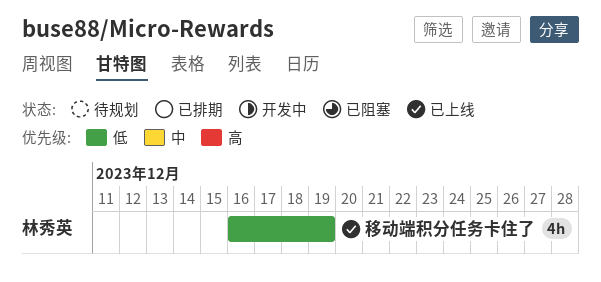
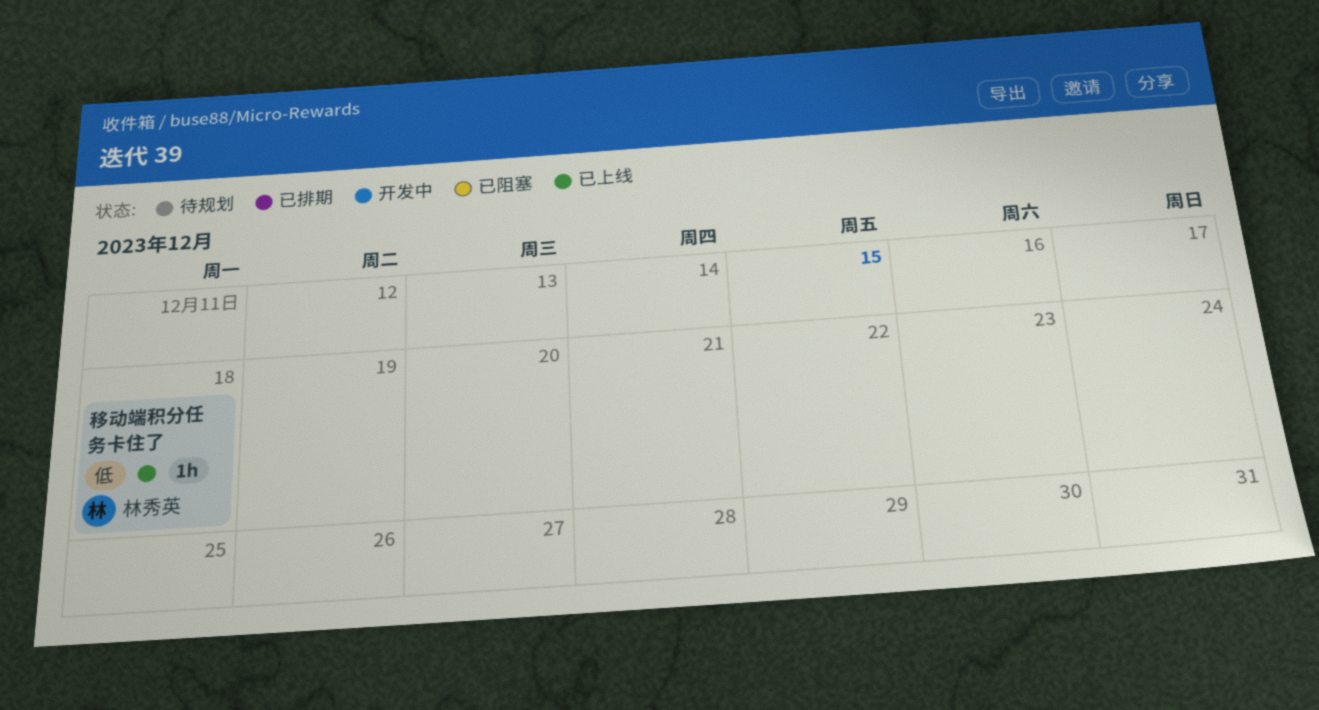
移动端积分任务卡住了, estimate: 4h -> 1h
移动端积分任务卡住了, due: Dec 19 -> Dec 18

